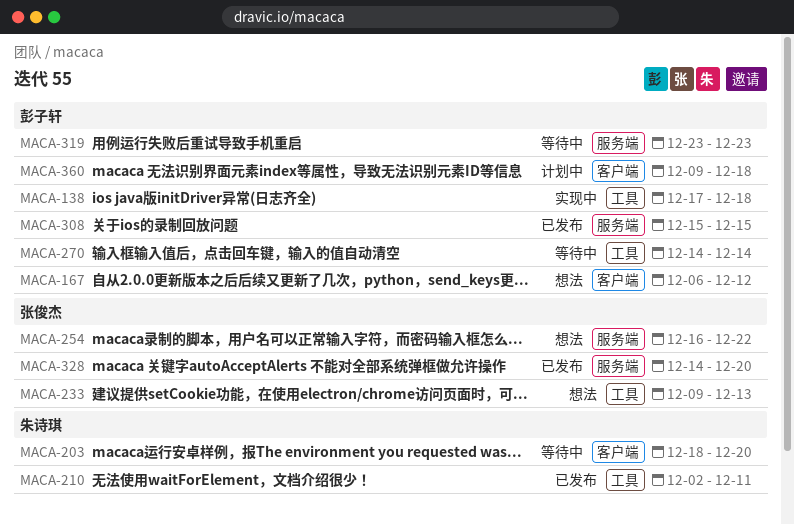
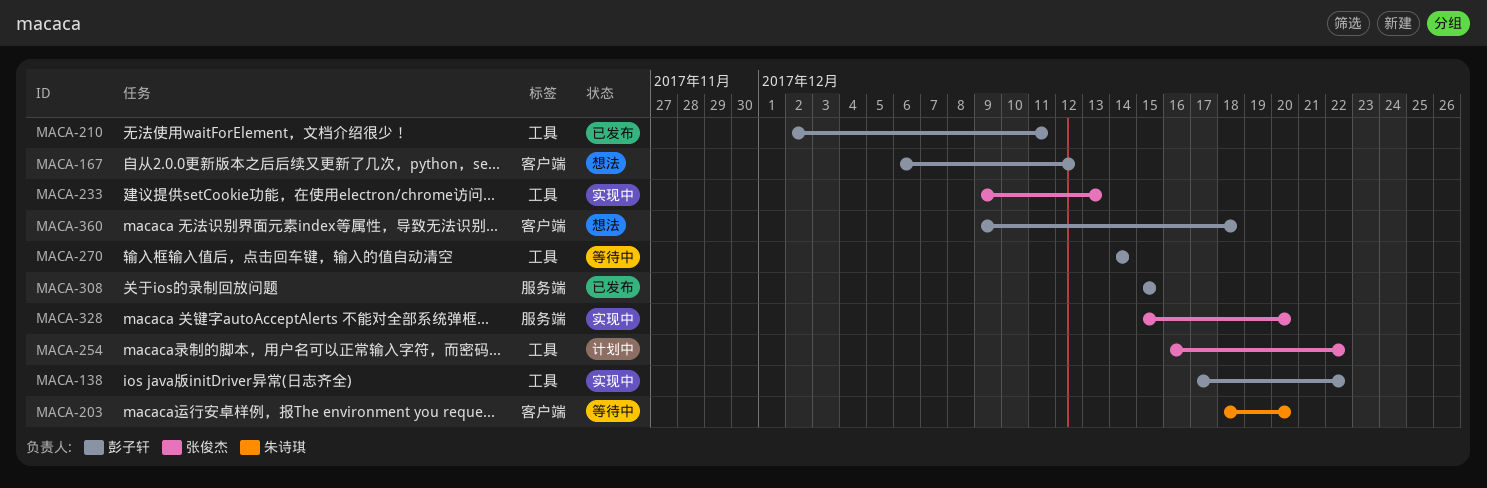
MACA-138, due: Dec 18 -> Dec 22
MACA-210, owner: 朱诗琪 -> 彭子轩
MACA-233, status: 想法 -> 实现中
MACA-254, status: 想法 -> 计划中
MACA-254, label: 服务端 -> 工具
MACA-319: present -> none
MACA-328, status: 已发布 -> 实现中
MACA-328, start: Dec 14 -> Dec 15
MACA-360, status: 计划中 -> 想法

